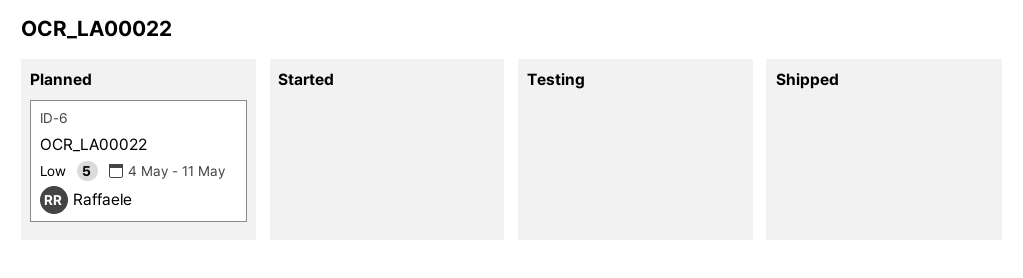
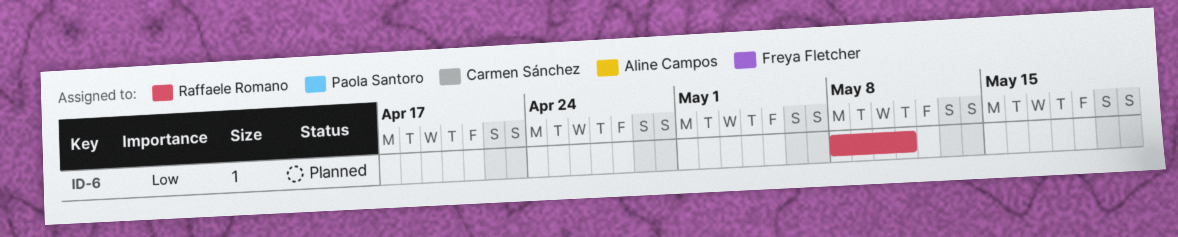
ID-6, estimate: 5 -> 1
ID-6, start: May 4 -> May 8

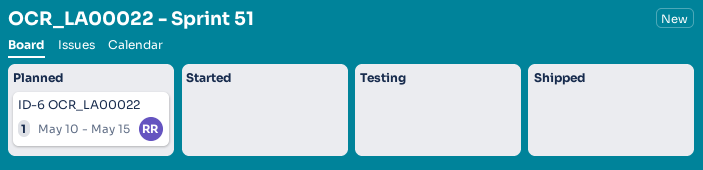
ID-6, start: May 8 -> May 10
ID-6, due: May 11 -> May 15

